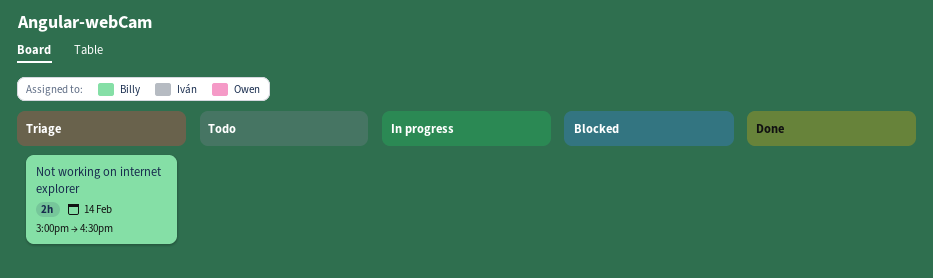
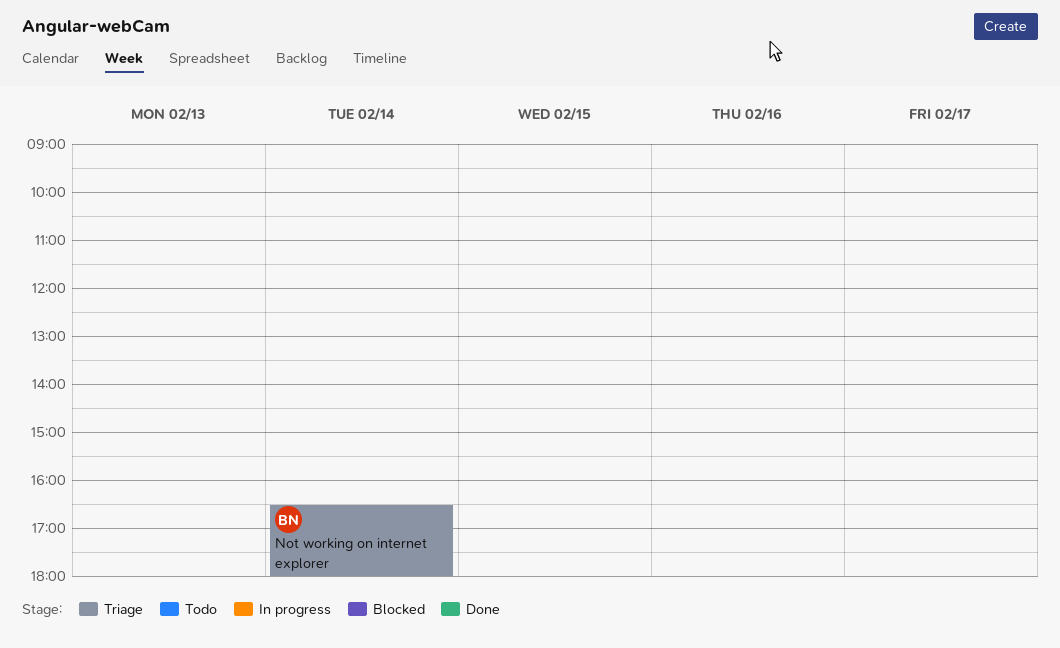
Not working on internet explorer, begins: 15:00 -> 16:30
Not working on internet explorer, ends: 16:30 -> 18:00

